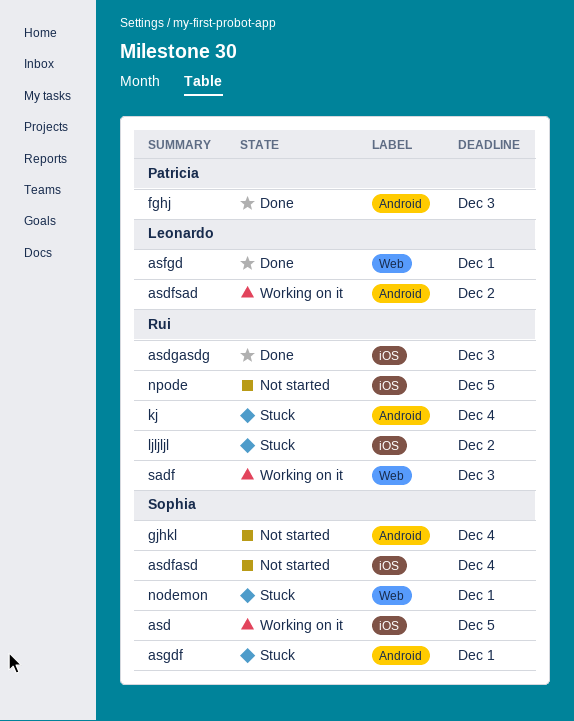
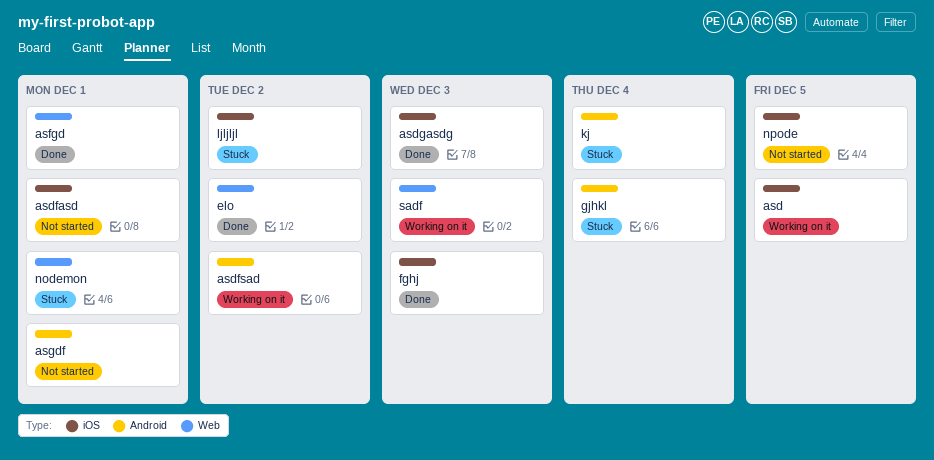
asdfasd, due: Dec 4 -> Dec 1
asgdf, status: Stuck -> Not started
elo: none -> present
fghj, label: Android -> iOS
gjhkl, status: Not started -> Stuck

